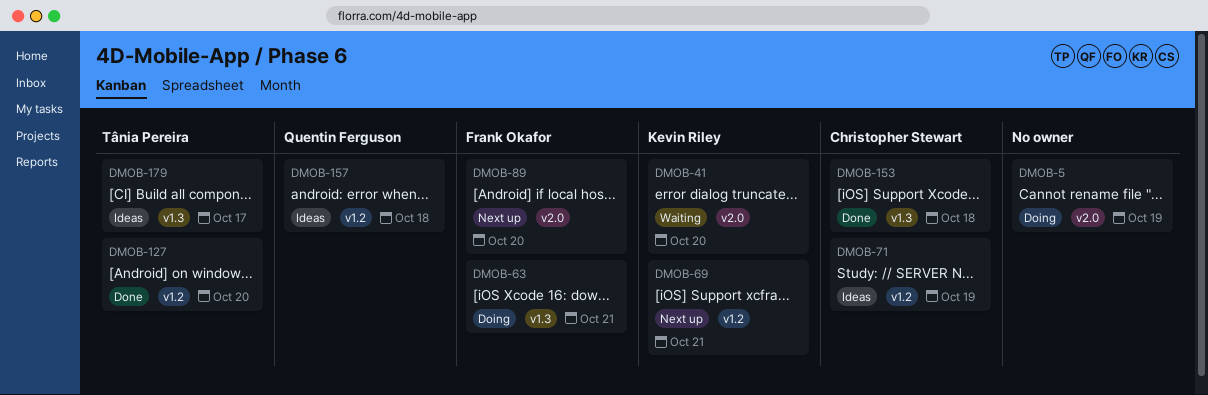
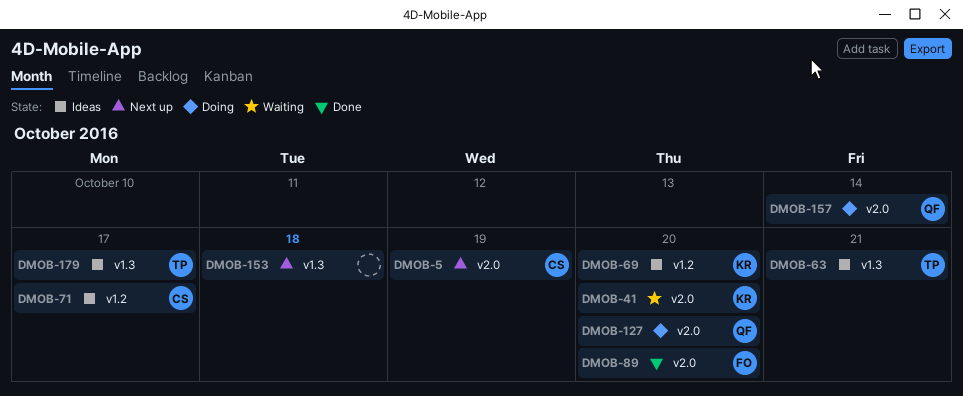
DMOB-5, status: Doing -> Next up
DMOB-5, owner: none -> Christopher Stewart
DMOB-63, status: Doing -> Ideas
DMOB-63, owner: Frank Okafor -> Tânia Pereira
DMOB-69, status: Next up -> Ideas
DMOB-69, due: Oct 21 -> Oct 20
DMOB-71, due: Oct 19 -> Oct 17
DMOB-89, status: Next up -> Done
DMOB-127, status: Done -> Doing
DMOB-127, owner: Tânia Pereira -> Quentin Ferguson
DMOB-127, label: v1.2 -> v2.0
DMOB-153, status: Done -> Next up
DMOB-153, owner: Christopher Stewart -> none
DMOB-157, status: Ideas -> Doing
DMOB-157, label: v1.2 -> v2.0
DMOB-157, due: Oct 18 -> Oct 14

